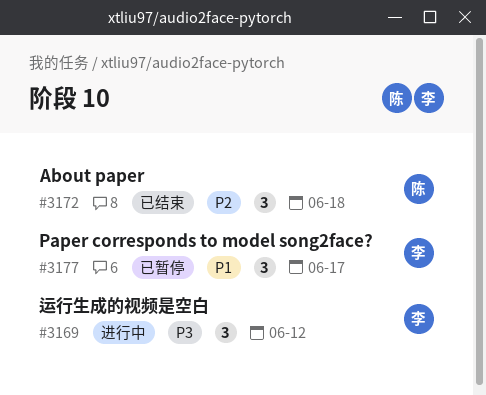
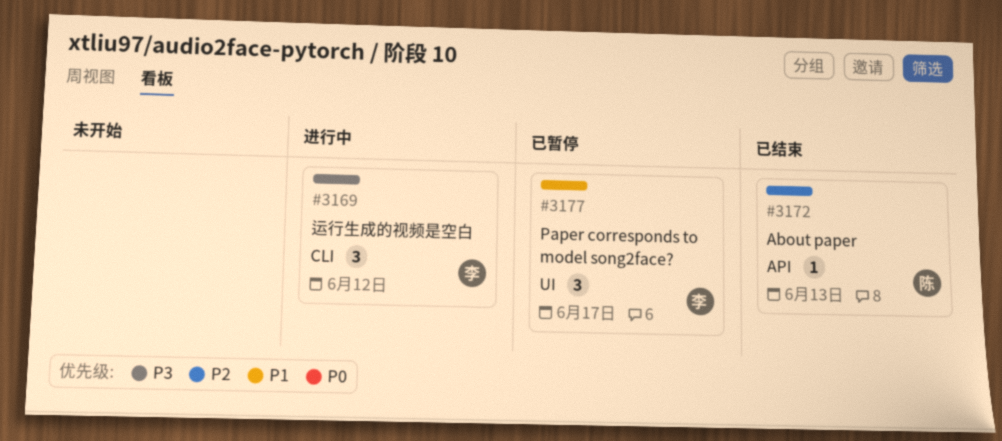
#3172, estimate: 3 -> 1
#3172, due: Jun 18 -> Jun 13

